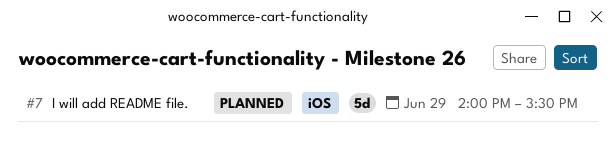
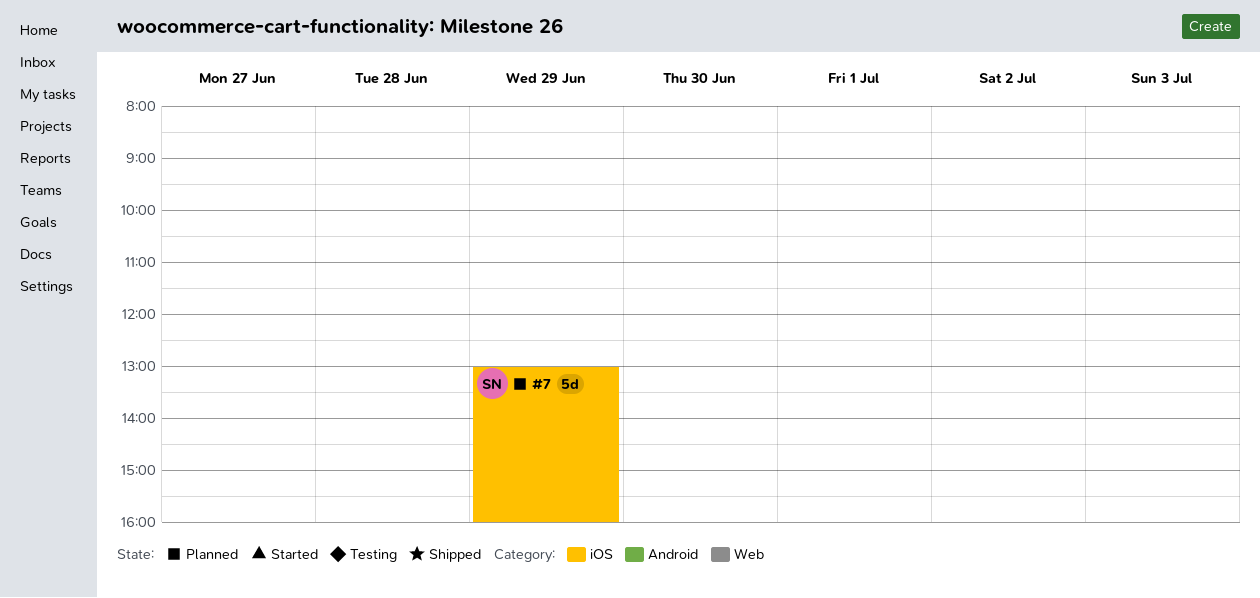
#7, begins: 14:00 -> 13:00
#7, ends: 15:30 -> 16:00

